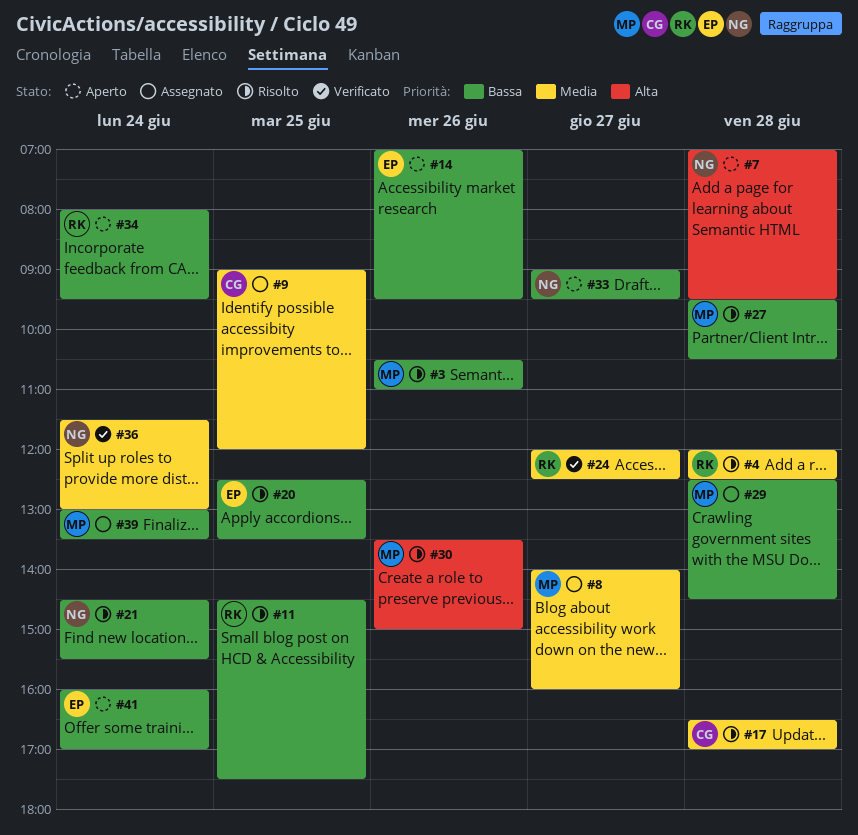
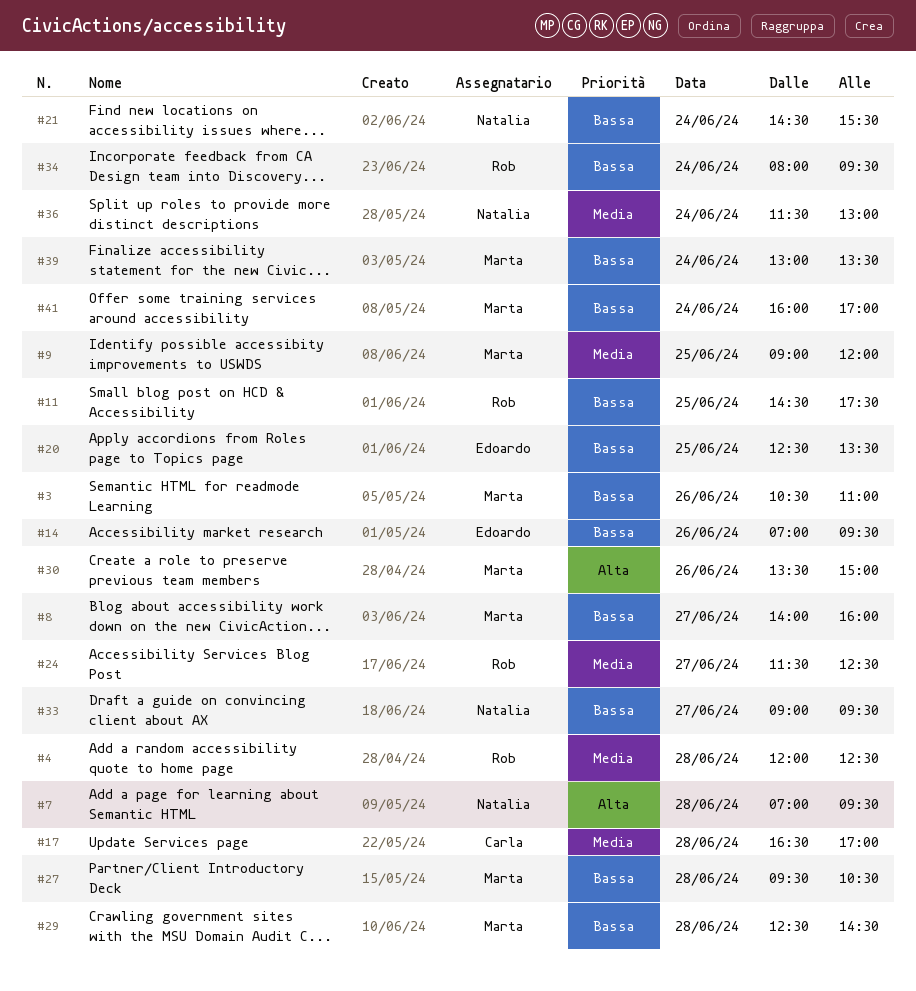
#8, priority: Media -> Bassa
#9, owner: Carla -> Marta
#24, begins: 12:00 -> 11:30
#41, owner: Edoardo -> Marta

